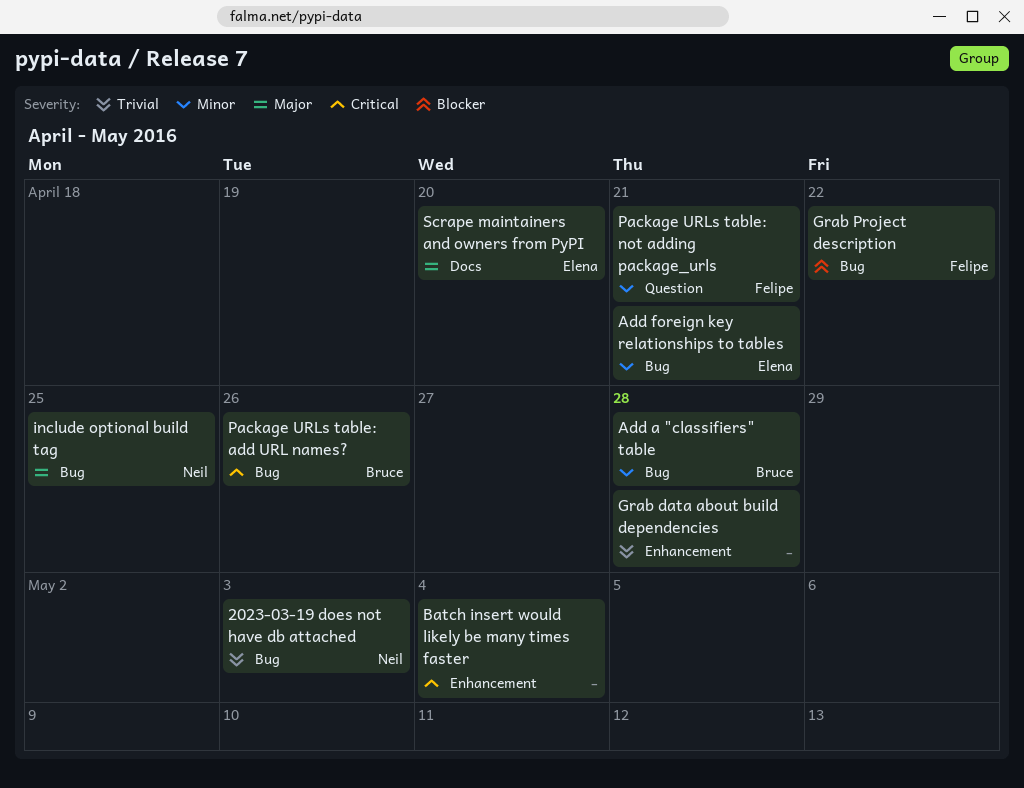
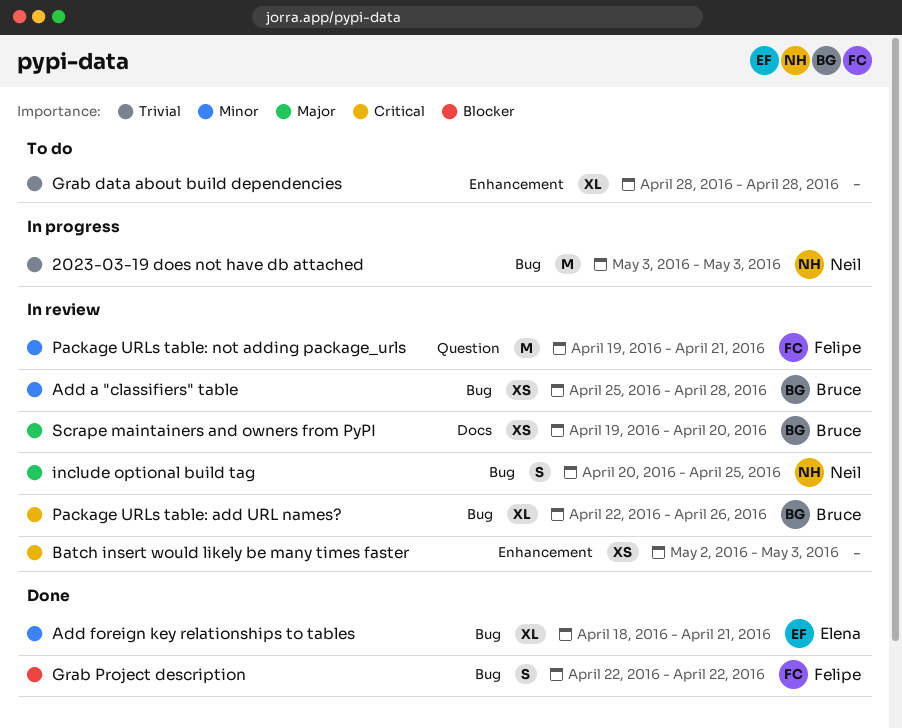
Batch insert would likely be many times faster, due: May 4 -> May 3
Scrape maintainers and owners from PyPI, owner: Elena -> Bruce

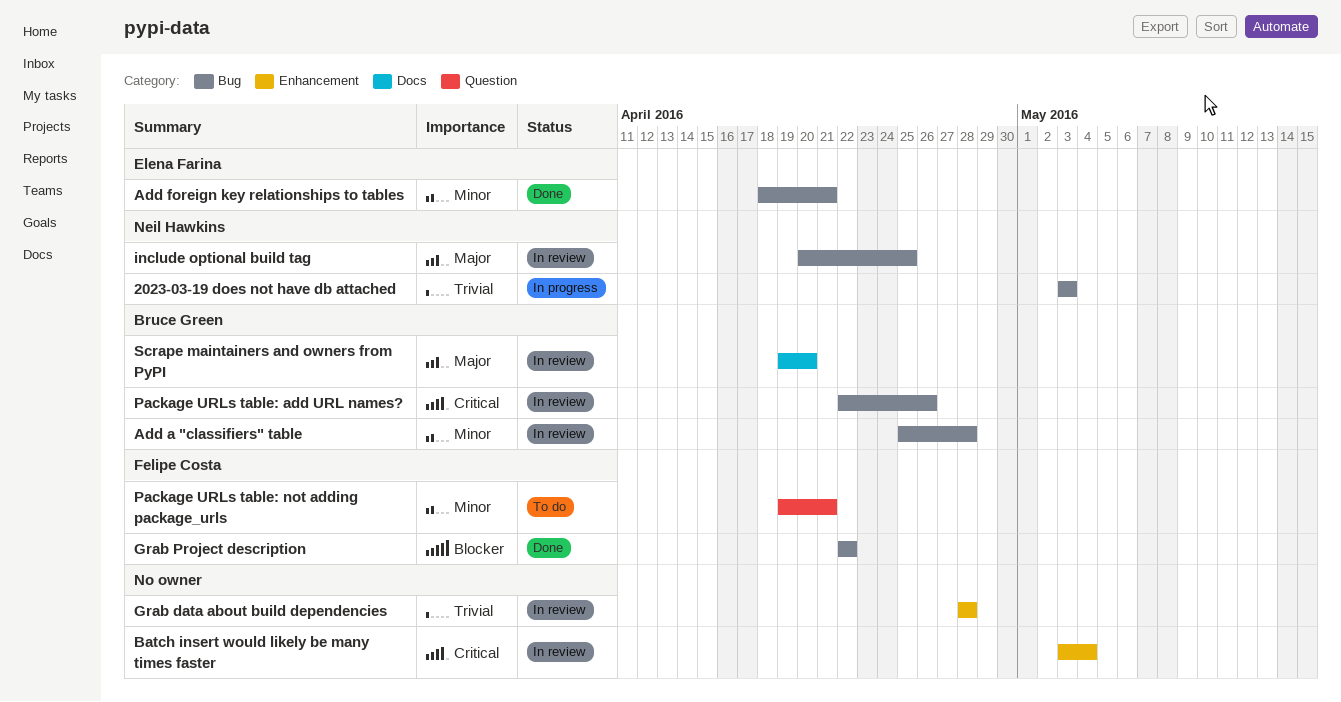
Batch insert would likely be many times faster, start: May 2 -> May 3
Batch insert would likely be many times faster, due: May 3 -> May 4
Grab data about build dependencies, status: To do -> In review
Package URLs table: not adding package_urls, status: In review -> To do

